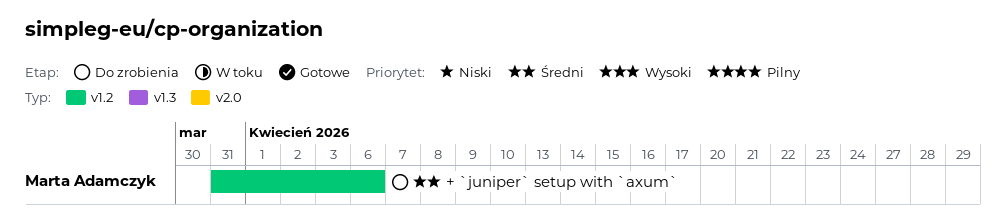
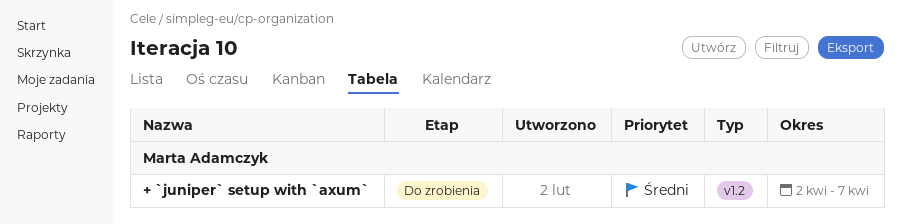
+ `juniper` setup with `axum`, start: Mar 31 -> Apr 2
+ `juniper` setup with `axum`, due: Apr 6 -> Apr 7

